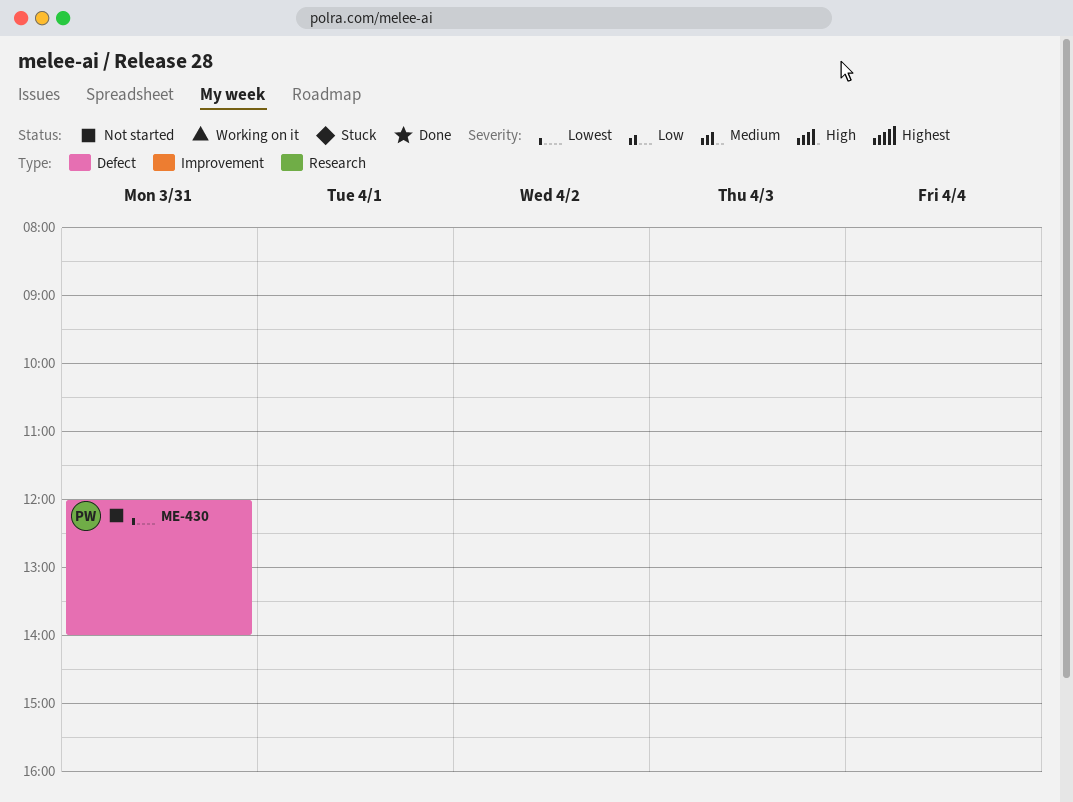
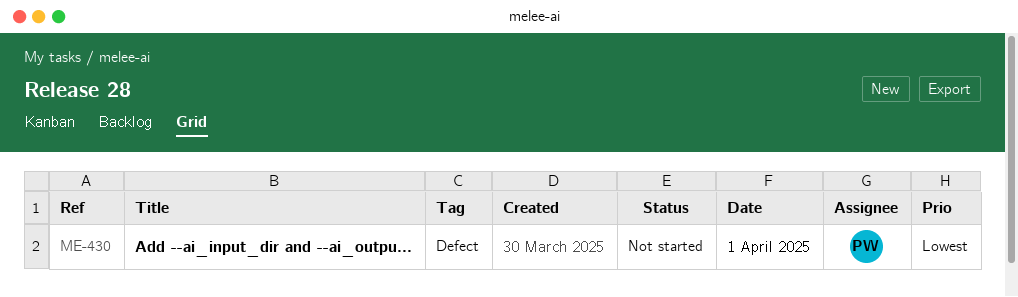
ME-430, day: Mar 31 -> Apr 1

